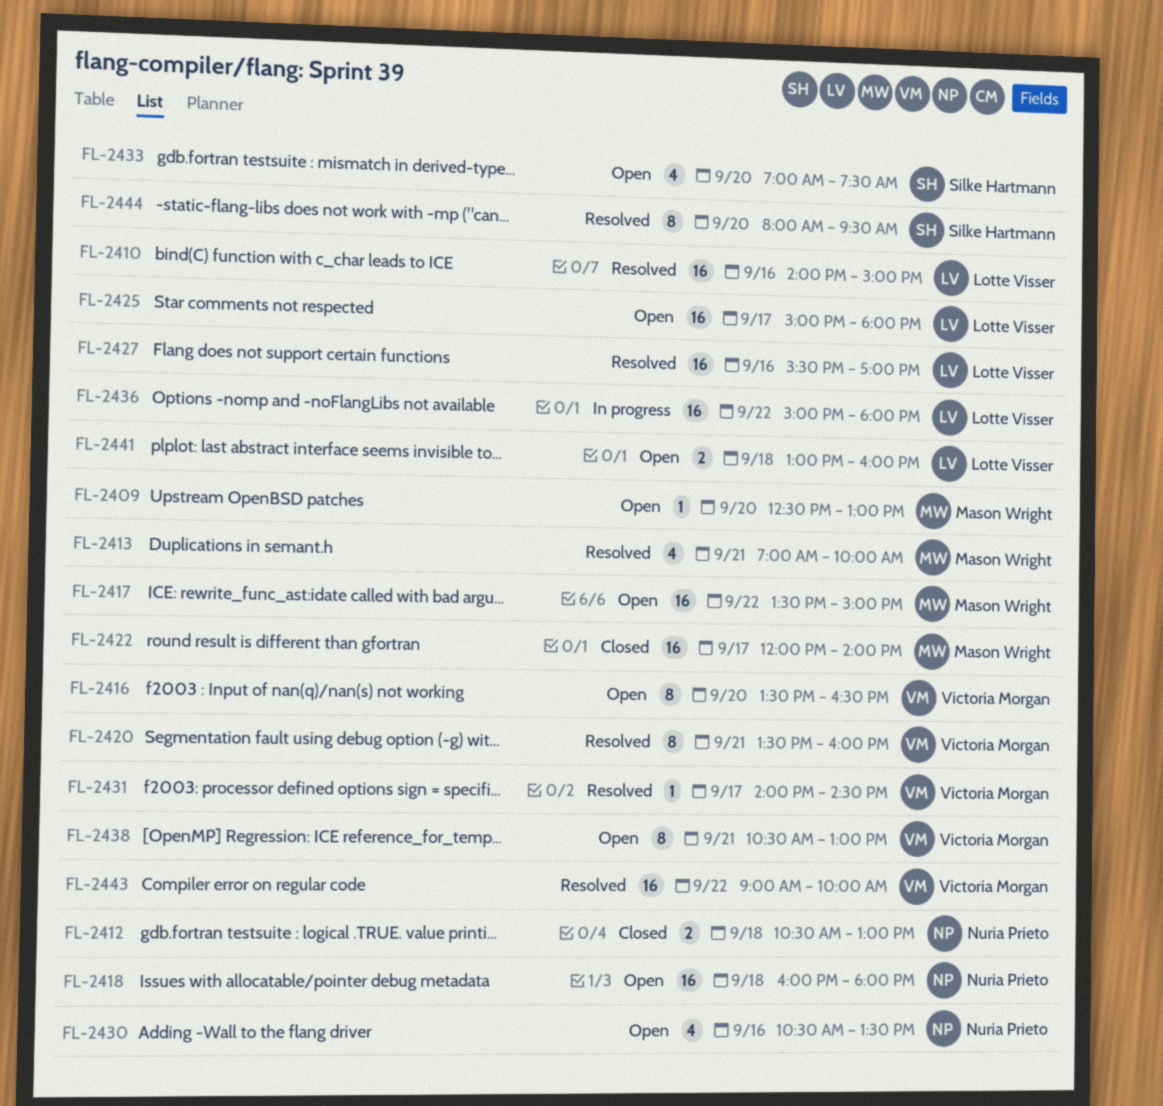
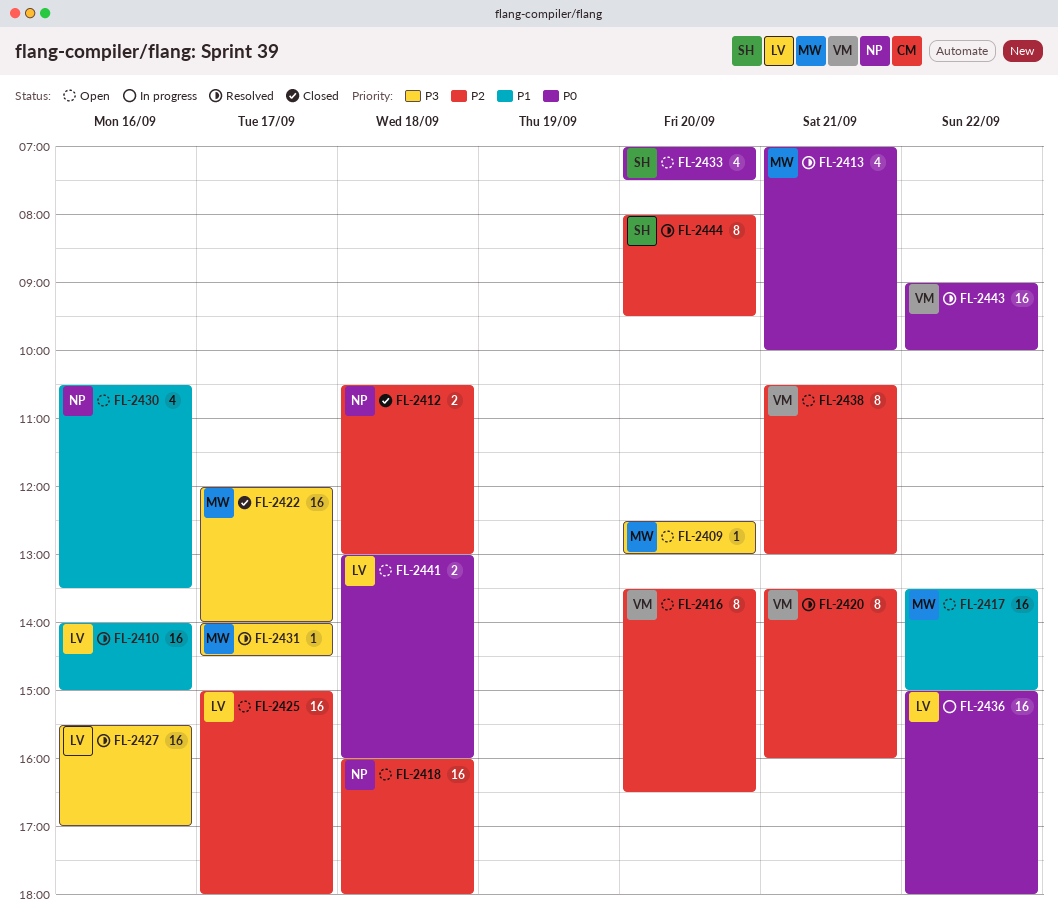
FL-2431, owner: Victoria Morgan -> Mason Wright

